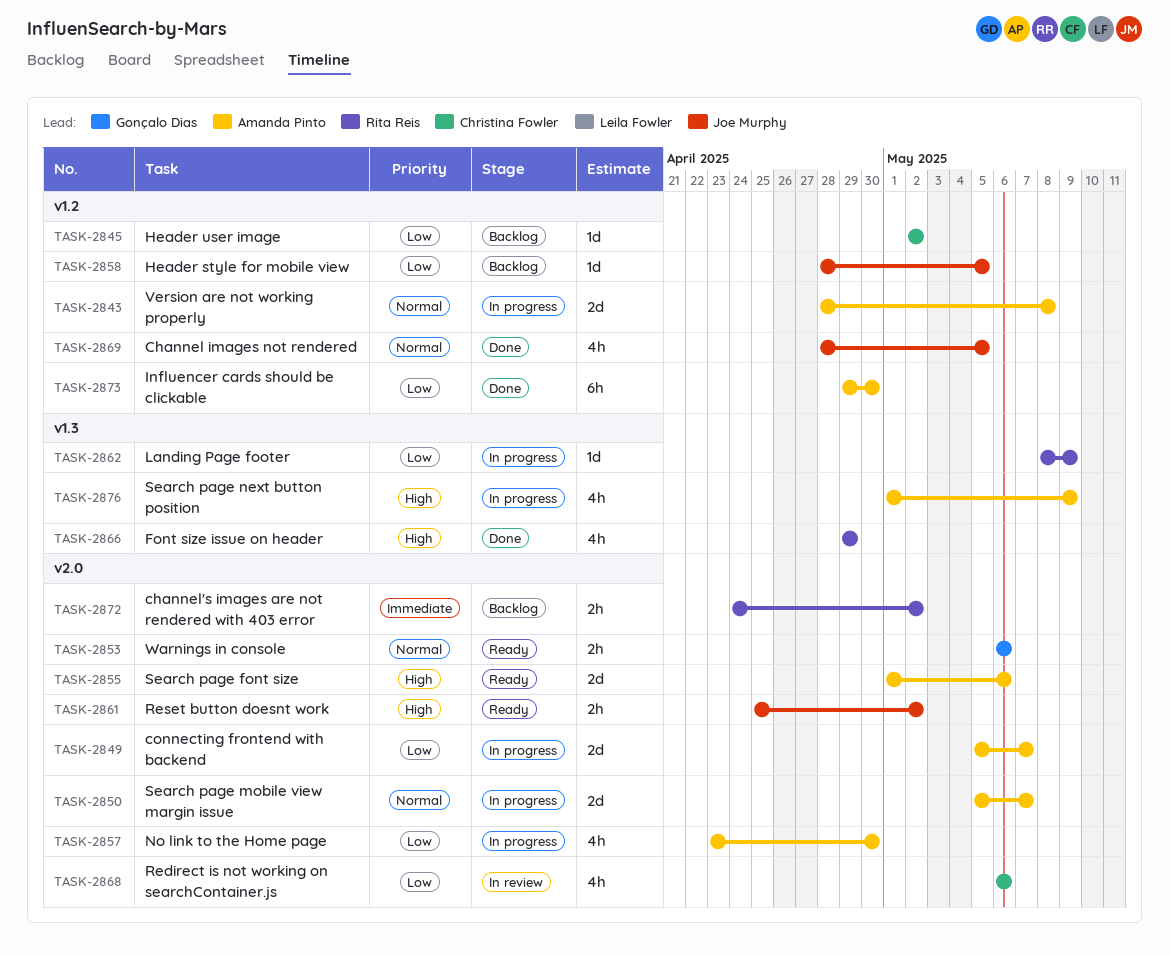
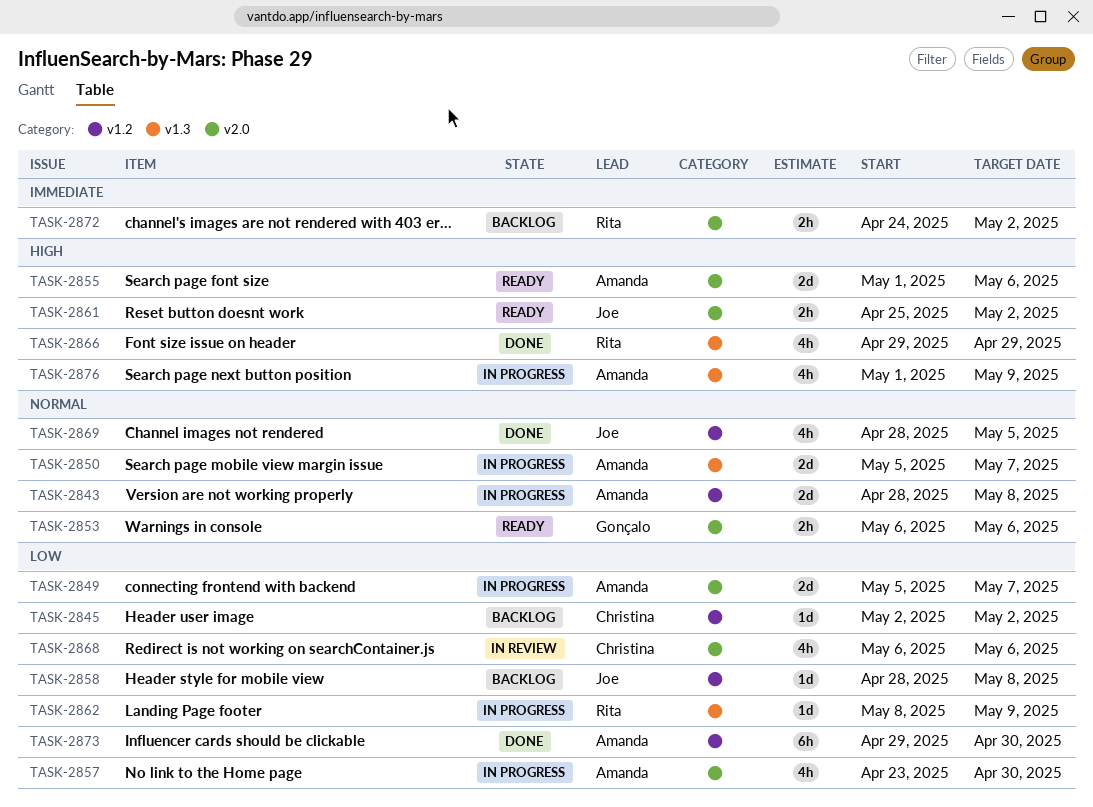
TASK-2850, label: v2.0 -> v1.3
TASK-2858, due: May 5 -> May 8

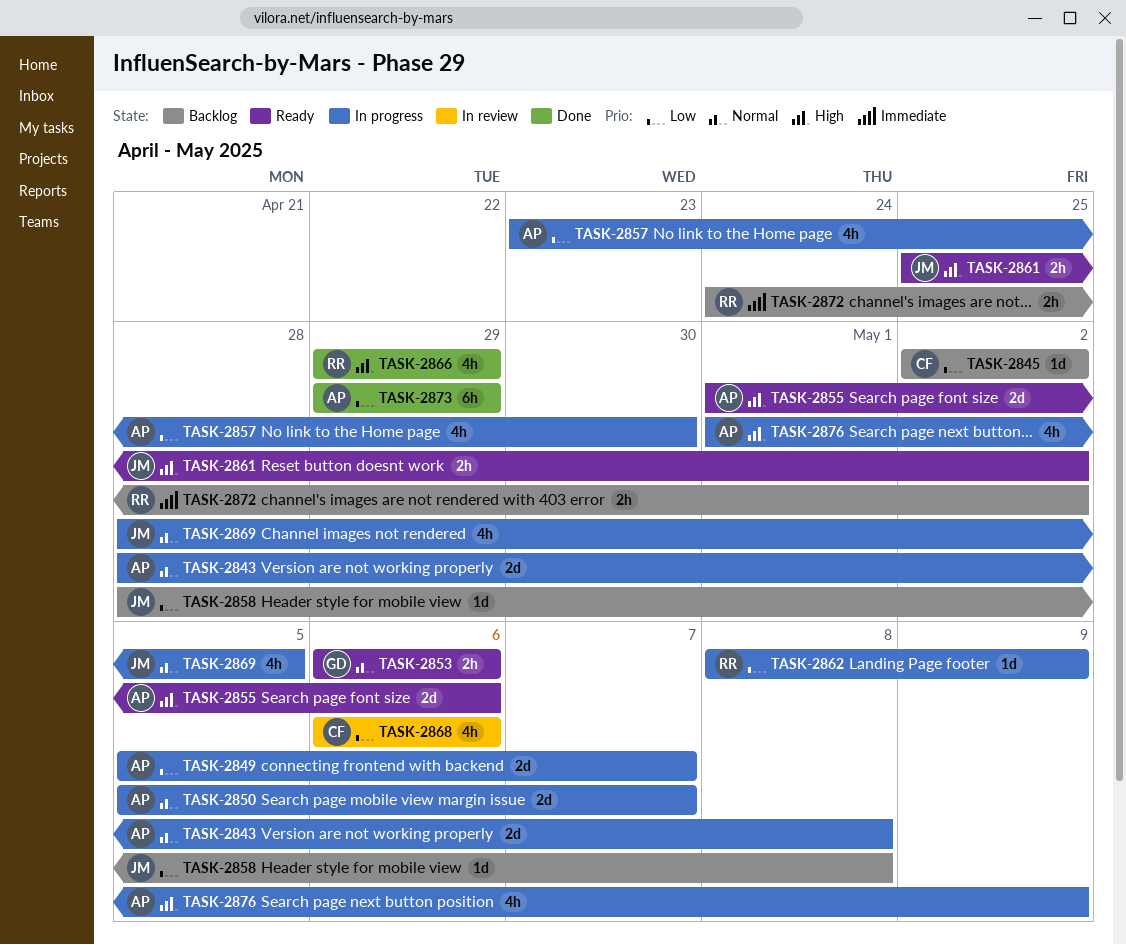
TASK-2869, status: Done -> In progress
TASK-2873, due: Apr 30 -> Apr 29

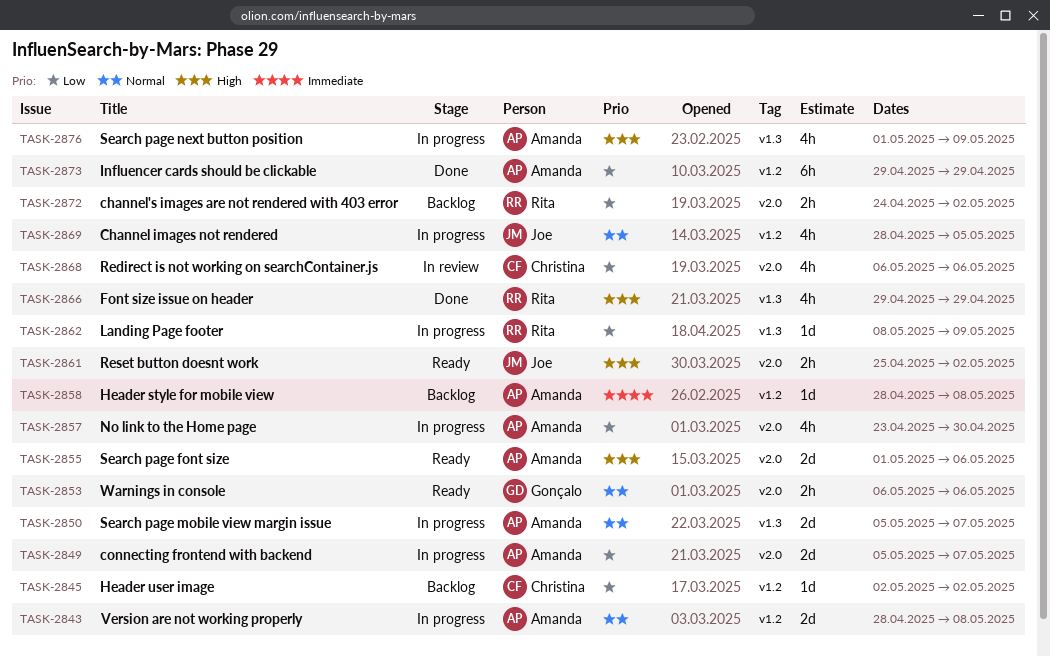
TASK-2858, owner: Joe -> Amanda
TASK-2858, priority: Low -> Immediate
TASK-2872, priority: Immediate -> Low

